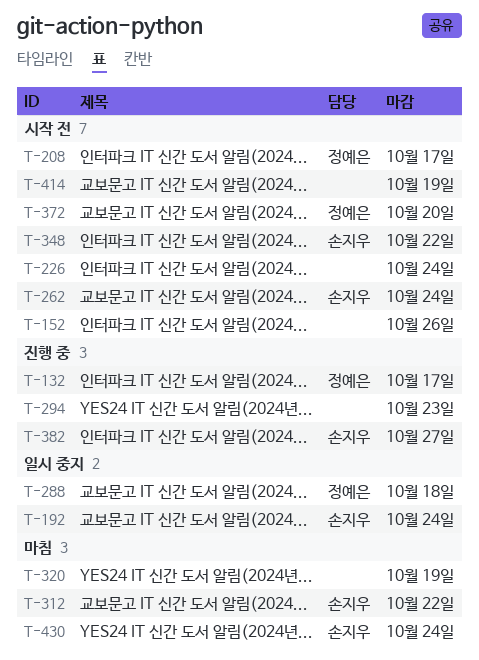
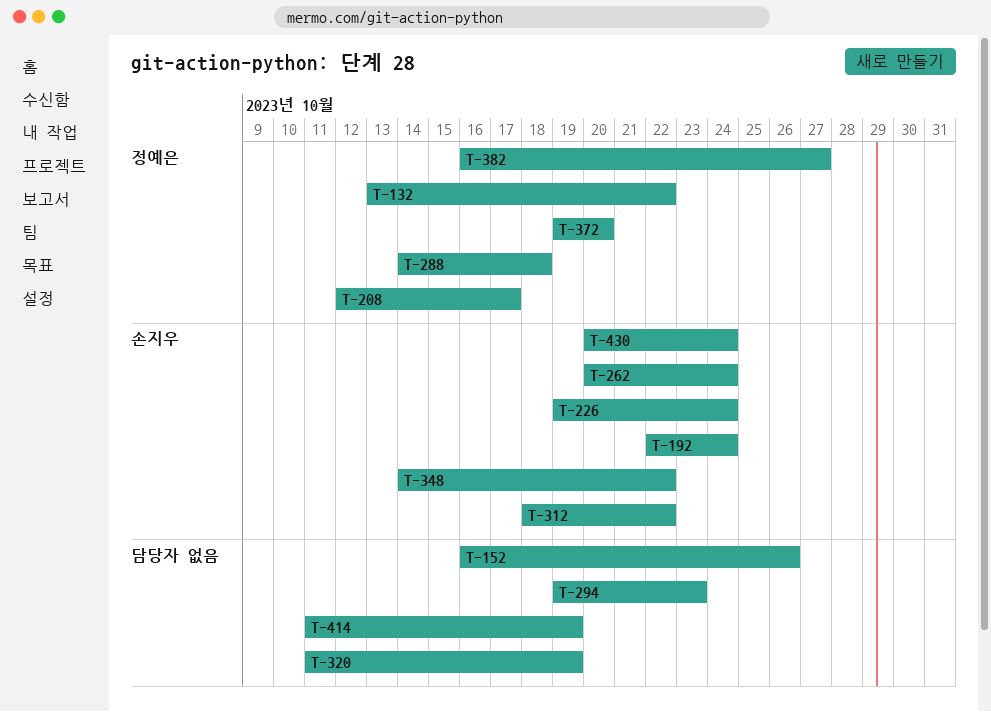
T-132, due: Oct 17 -> Oct 22
T-226, owner: none -> 손지우
T-382, owner: 손지우 -> 정예은

